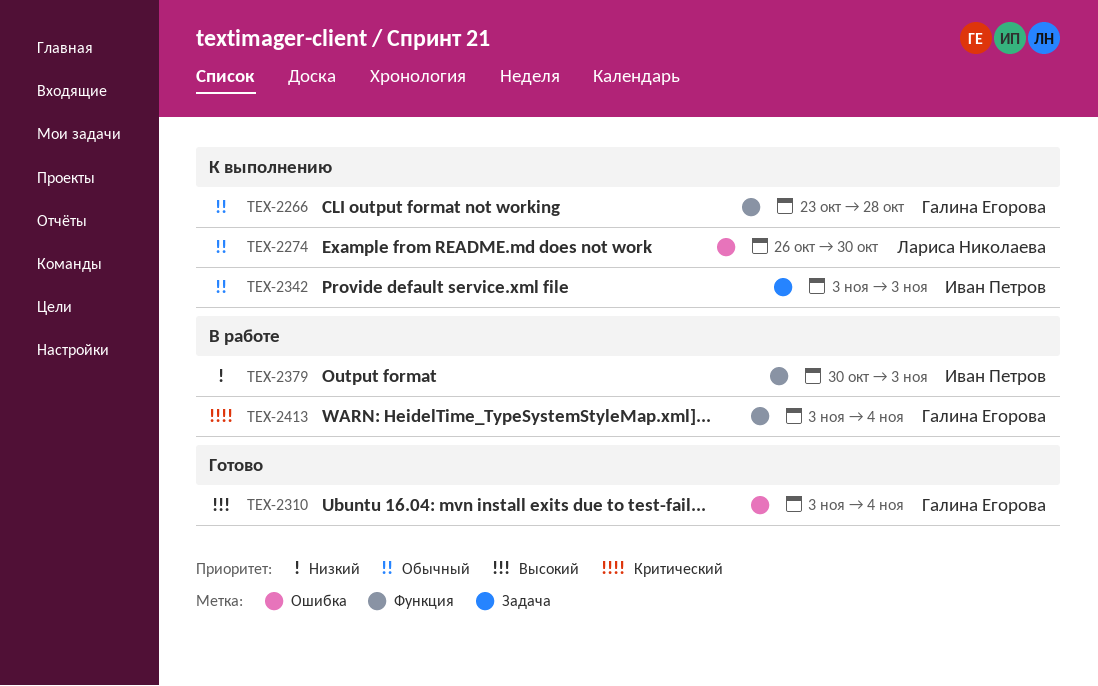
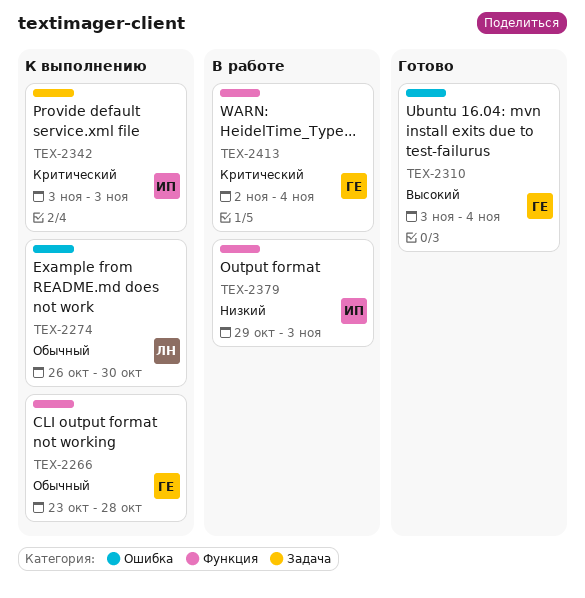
TEX-2342, priority: Обычный -> Критический
TEX-2379, start: Oct 30 -> Oct 29
TEX-2413, start: Nov 3 -> Nov 2

